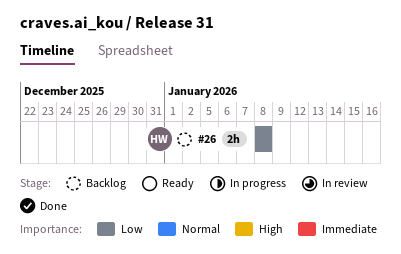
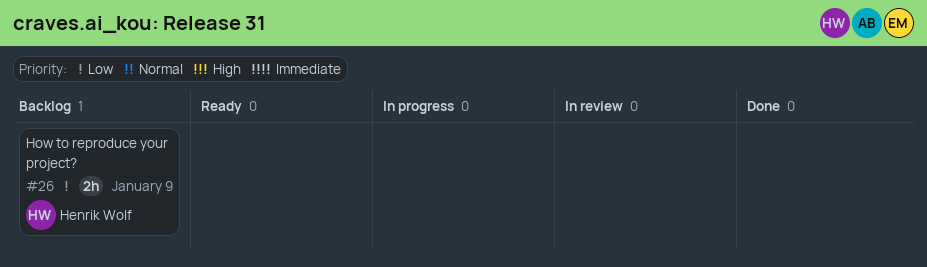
#26, due: Jan 8 -> Jan 9

